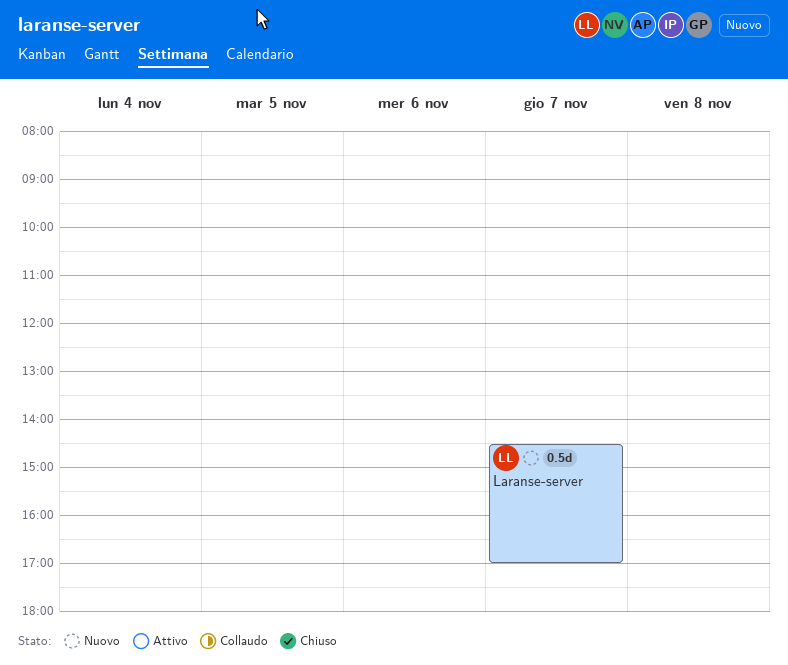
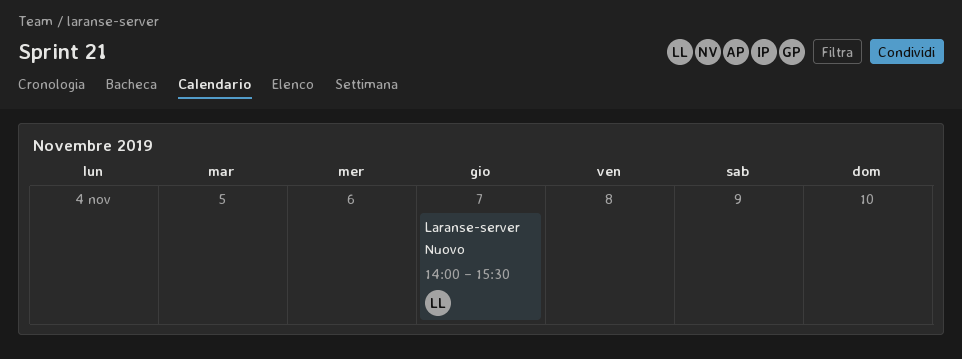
Laranse-server, begins: 14:30 -> 14:00
Laranse-server, ends: 17:00 -> 15:30

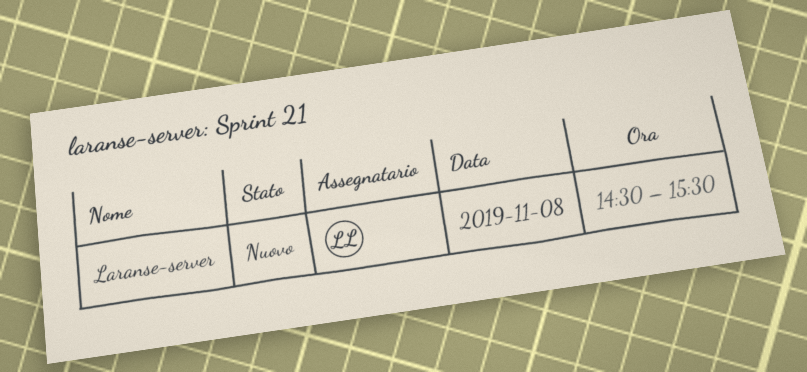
Laranse-server, day: Nov 7 -> Nov 8
Laranse-server, begins: 14:00 -> 14:30

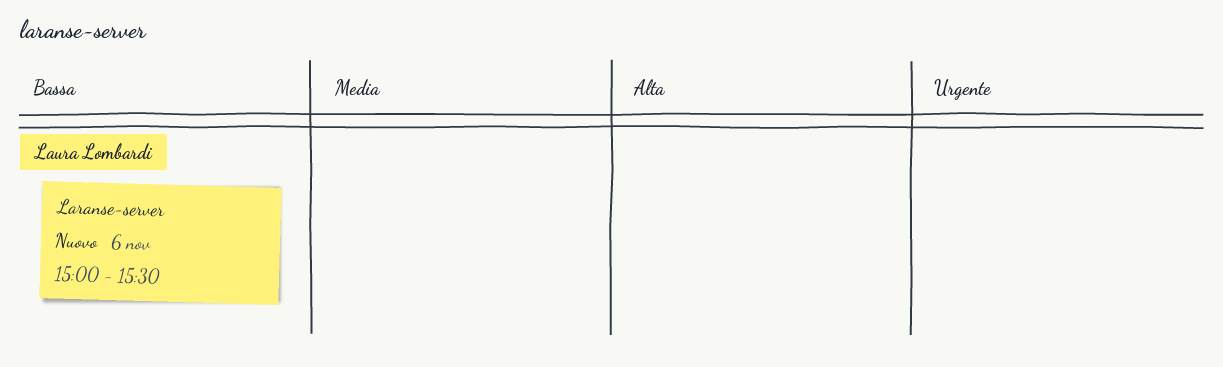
Laranse-server, day: Nov 8 -> Nov 6
Laranse-server, begins: 14:30 -> 15:00

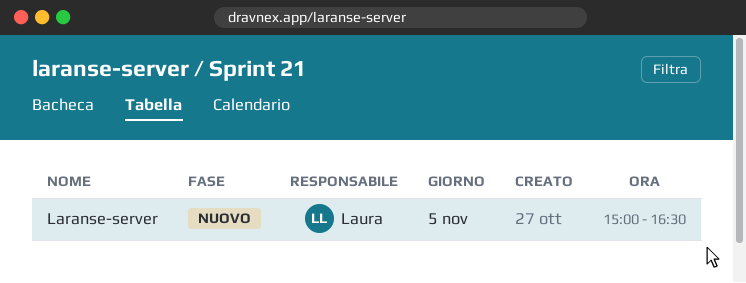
Laranse-server, day: Nov 6 -> Nov 5
Laranse-server, ends: 15:30 -> 16:30

